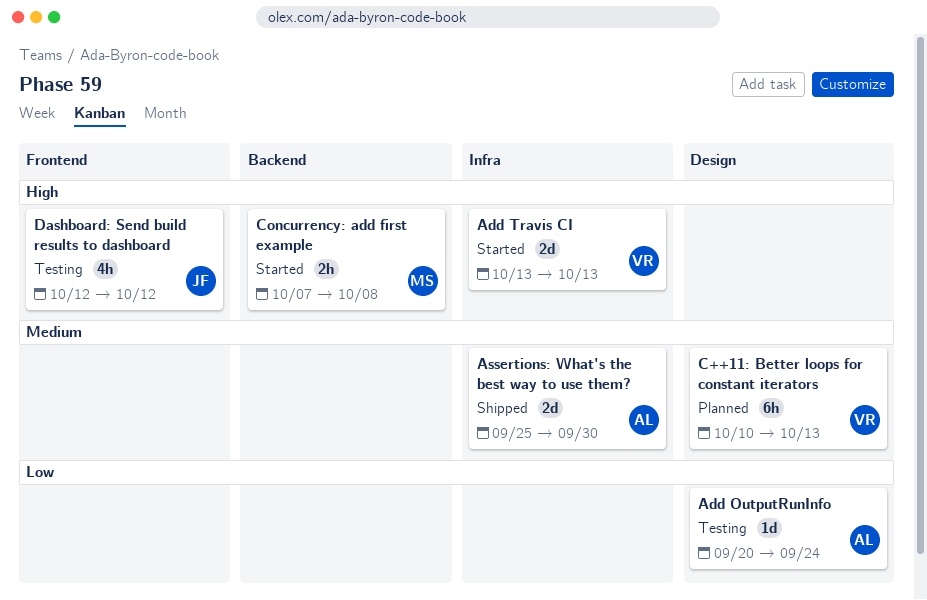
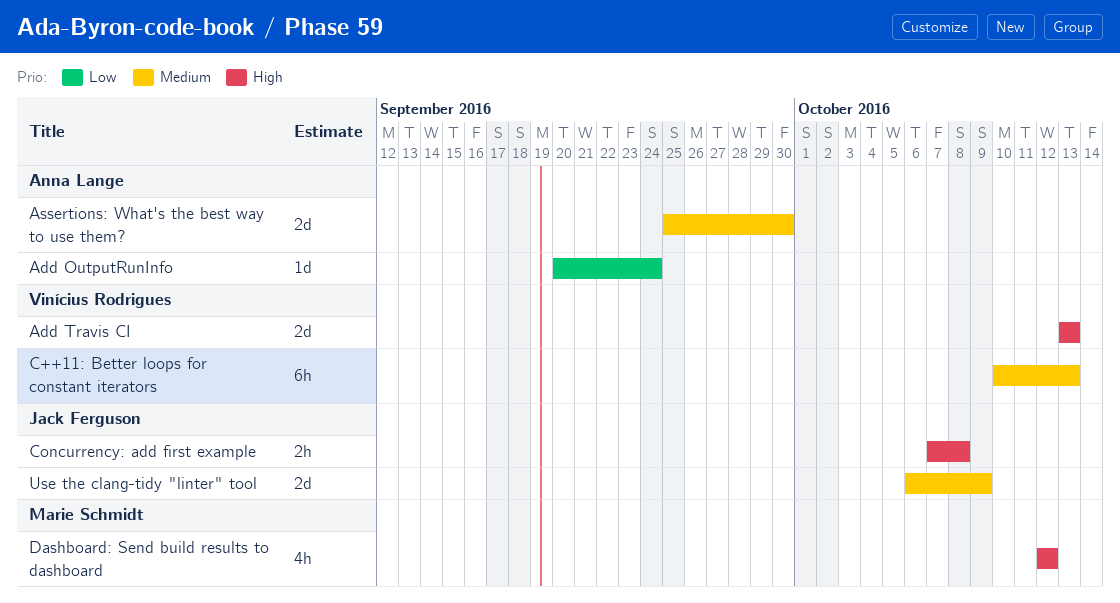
Concurrency: add first example, owner: Marie Schmidt -> Jack Ferguson
Dashboard: Send build results to dashboard, owner: Jack Ferguson -> Marie Schmidt
Use the clang-tidy "linter" tool: none -> present

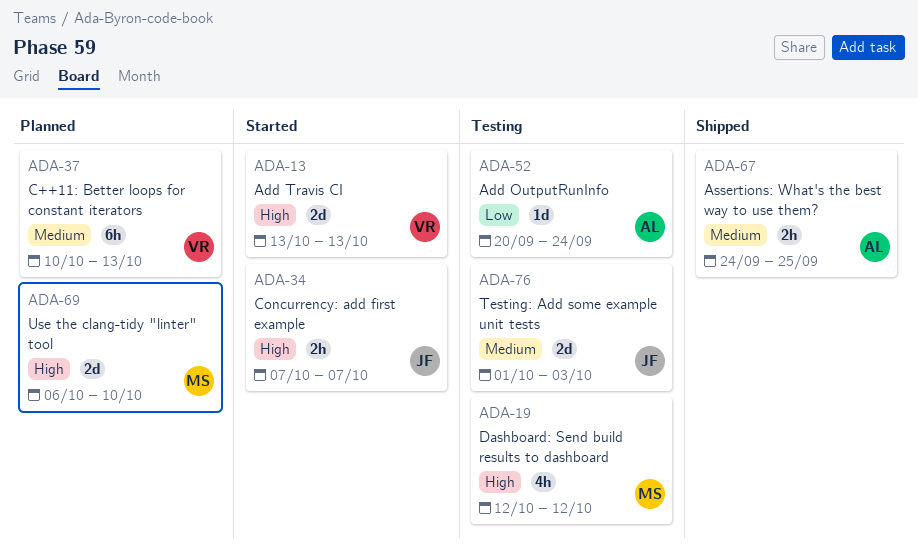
Assertions: What's the best way to use them?, estimate: 2d -> 2h
Assertions: What's the best way to use them?, start: Sep 25 -> Sep 24
Assertions: What's the best way to use them?, due: Sep 30 -> Sep 25
Concurrency: add first example, due: Oct 8 -> Oct 7
Testing: Add some example unit tests: none -> present
Use the clang-tidy "linter" tool, owner: Jack Ferguson -> Marie Schmidt
Use the clang-tidy "linter" tool, priority: Medium -> High
Use the clang-tidy "linter" tool, due: Oct 9 -> Oct 10

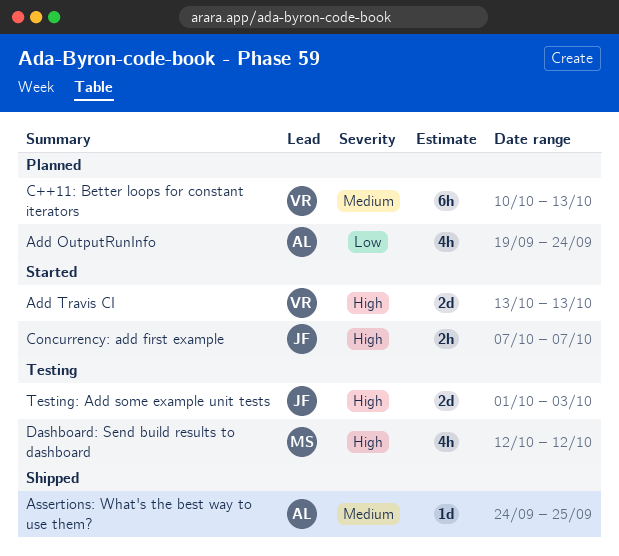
Add OutputRunInfo, status: Testing -> Planned
Add OutputRunInfo, estimate: 1d -> 4h
Add OutputRunInfo, start: Sep 20 -> Sep 19
Assertions: What's the best way to use them?, estimate: 2h -> 1d
Testing: Add some example unit tests, priority: Medium -> High
Use the clang-tidy "linter" tool: present -> none

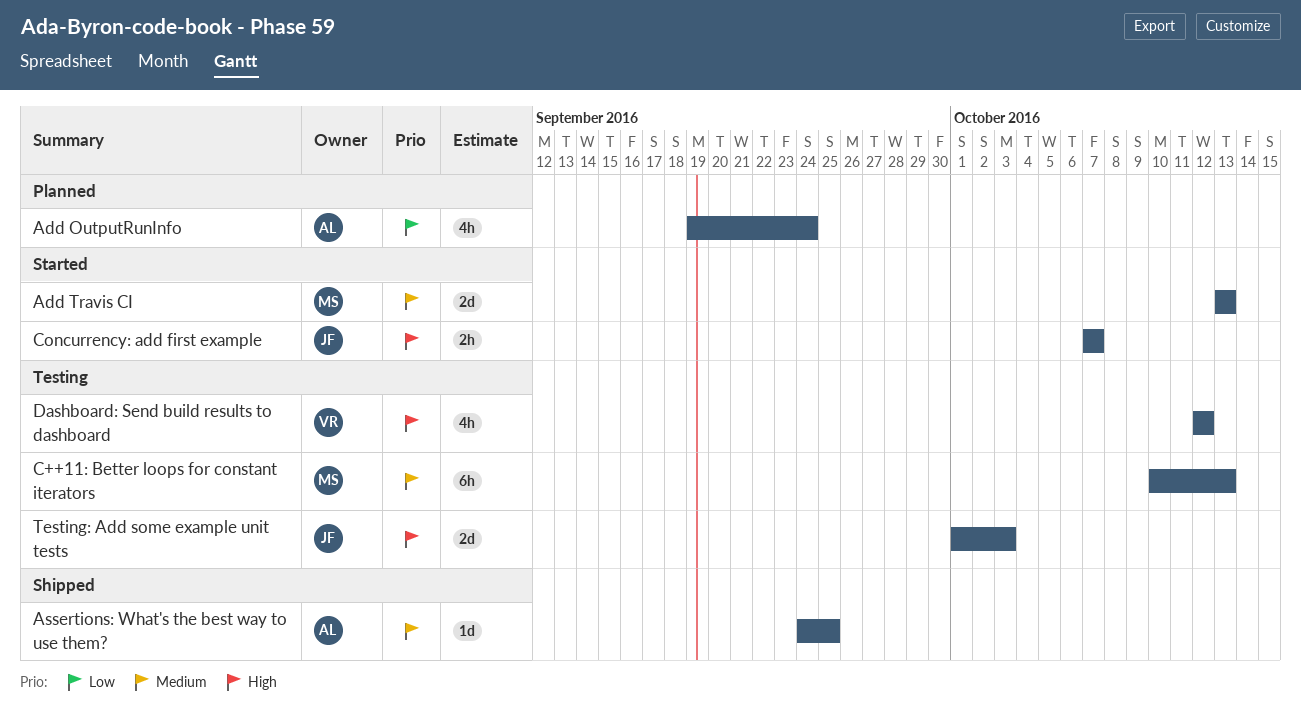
Add Travis CI, owner: VR -> MS
Add Travis CI, priority: High -> Medium
C++11: Better loops for constant iterators, status: Planned -> Testing
C++11: Better loops for constant iterators, owner: VR -> MS
Dashboard: Send build results to dashboard, owner: MS -> VR

